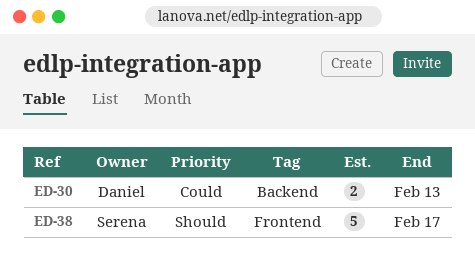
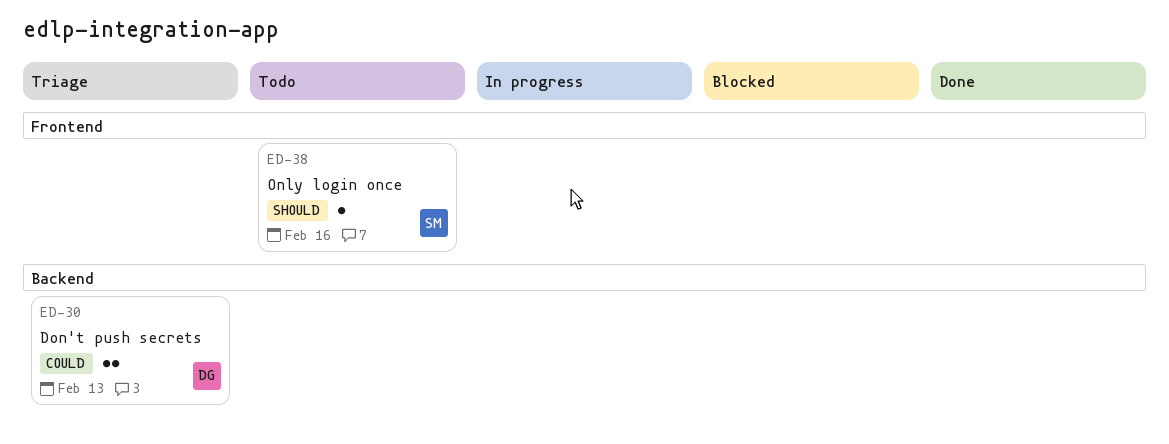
ED-38, estimate: 5 -> 1
ED-38, due: Feb 17 -> Feb 16

